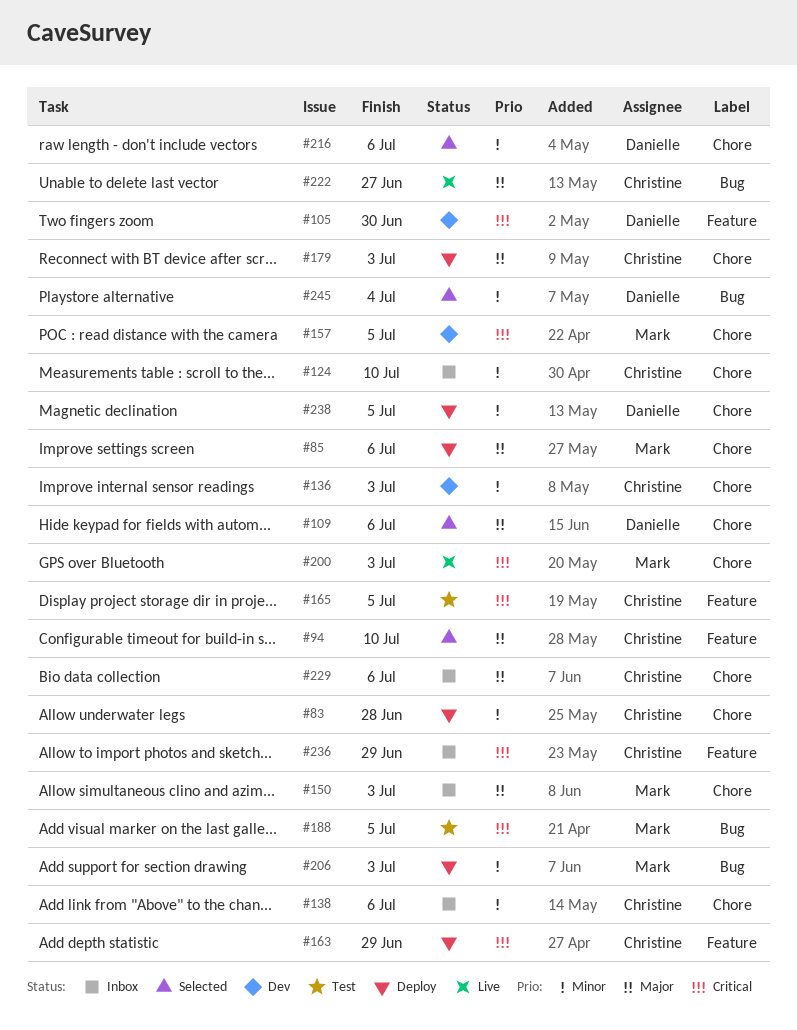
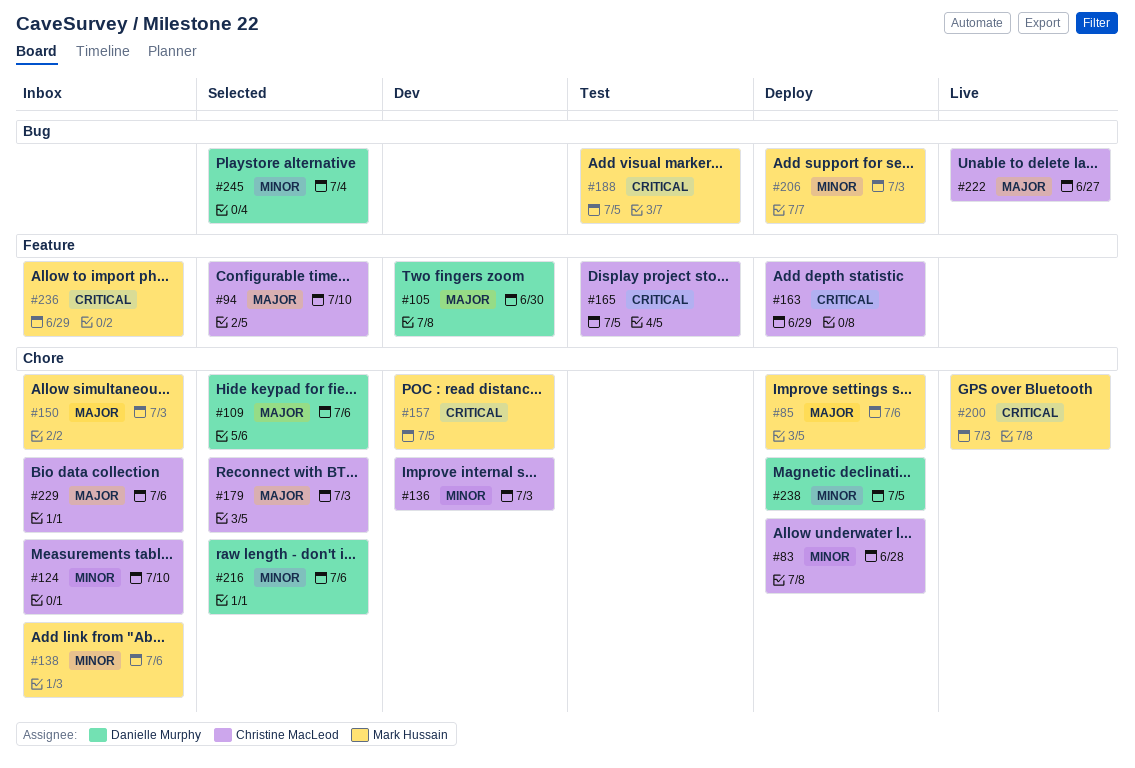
#105, priority: Critical -> Major
#138, owner: Christine MacLeod -> Mark Hussain
#179, status: Deploy -> Selected
#236, owner: Christine MacLeod -> Mark Hussain

